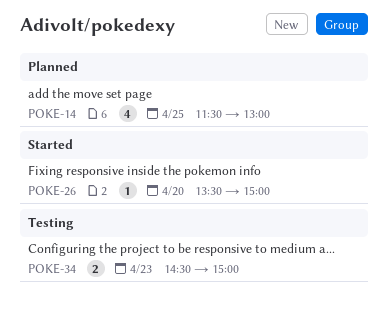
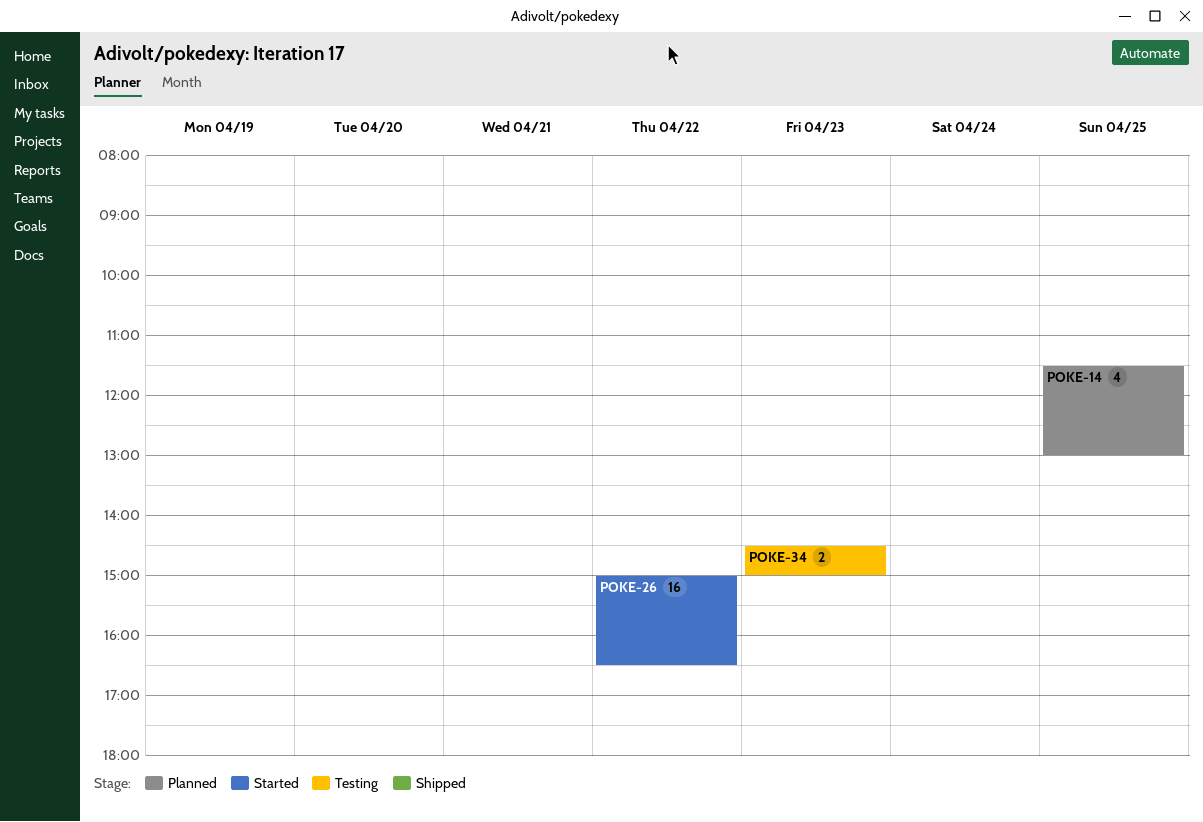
POKE-26, estimate: 1 -> 16
POKE-26, day: Apr 20 -> Apr 22
POKE-26, begins: 13:30 -> 15:00
POKE-26, ends: 15:00 -> 16:30

